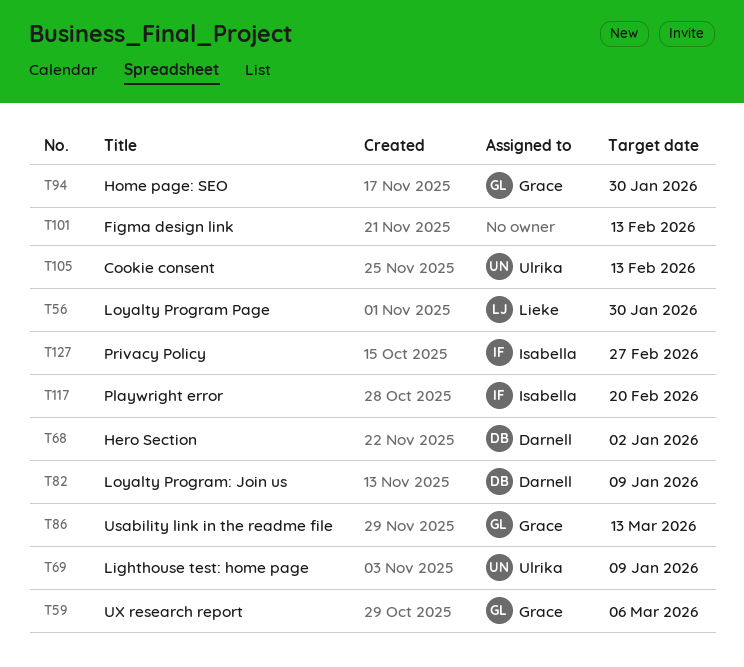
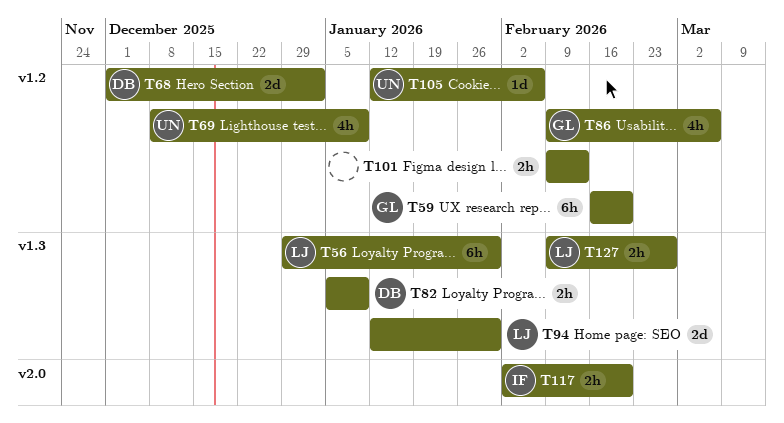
T59, due: Mar 6 -> Feb 20
T86, due: Mar 13 -> Mar 6
T94, owner: Grace -> Lieke
T105, due: Feb 13 -> Feb 6
T127, owner: Isabella -> Lieke

